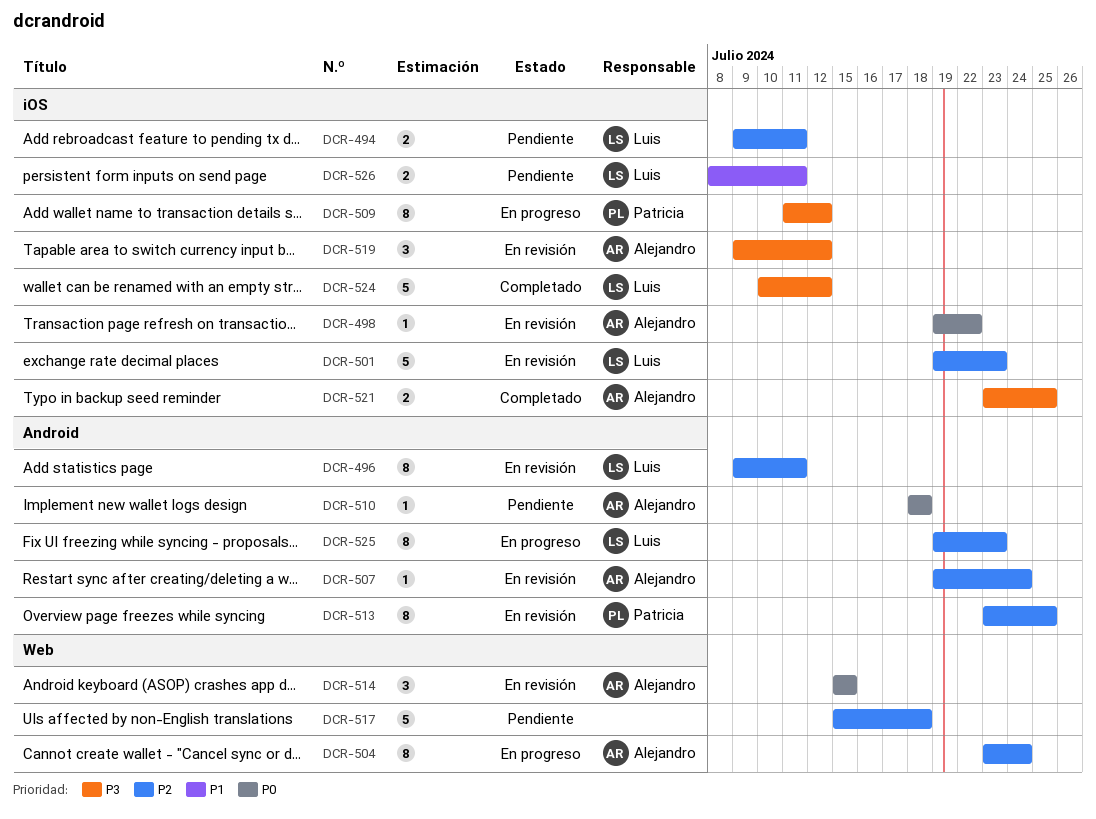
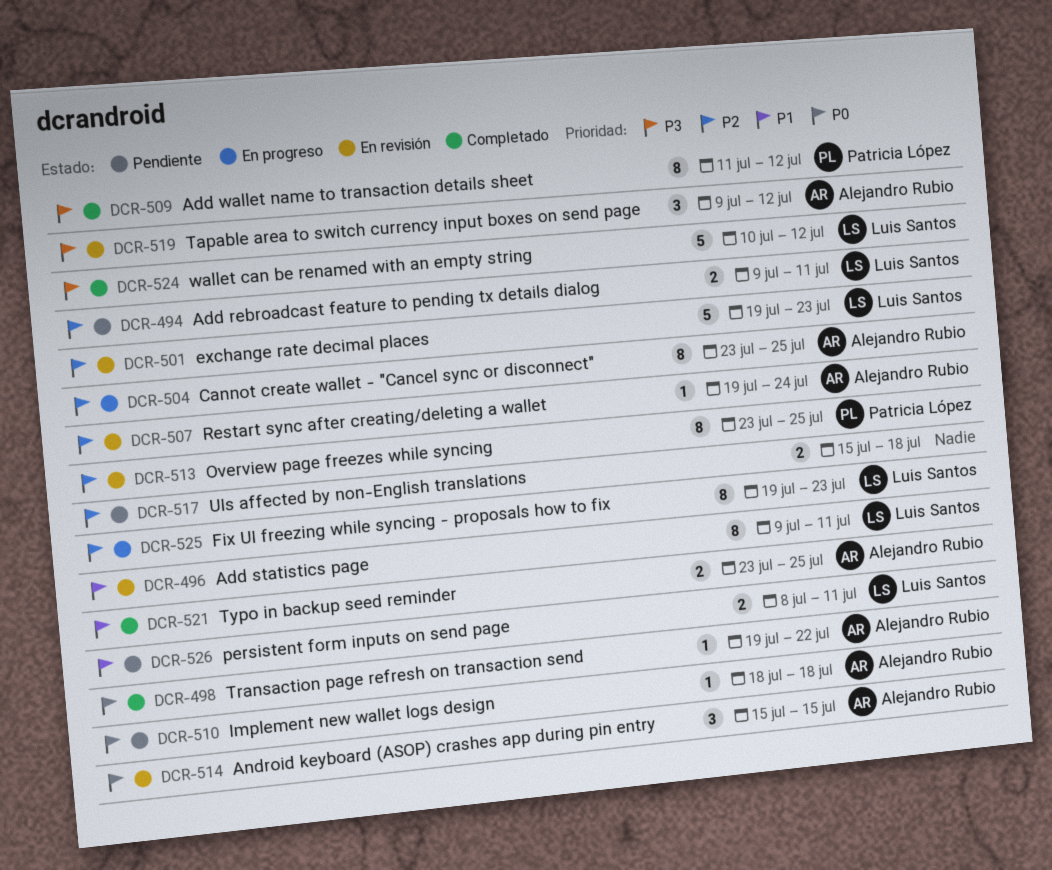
DCR-496, priority: P2 -> P1
DCR-498, status: En revisión -> Completado
DCR-504, due: Jul 24 -> Jul 25
DCR-509, status: En progreso -> Completado
DCR-517, estimate: 5 -> 2
DCR-521, priority: P3 -> P1

